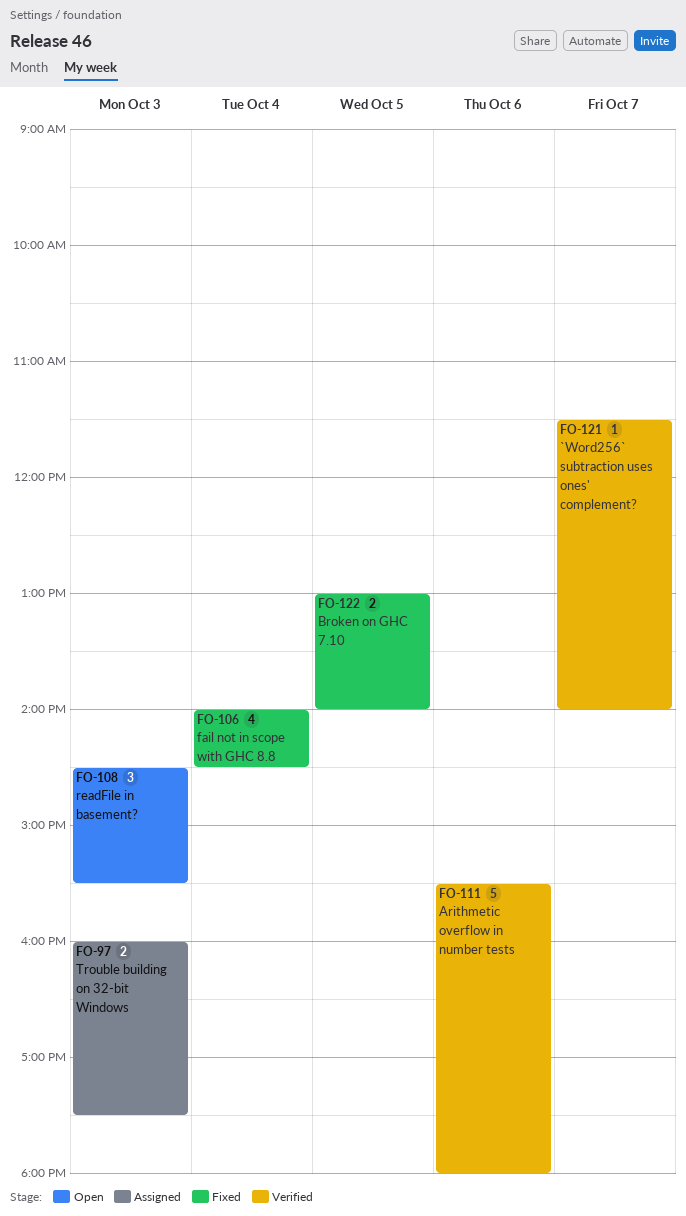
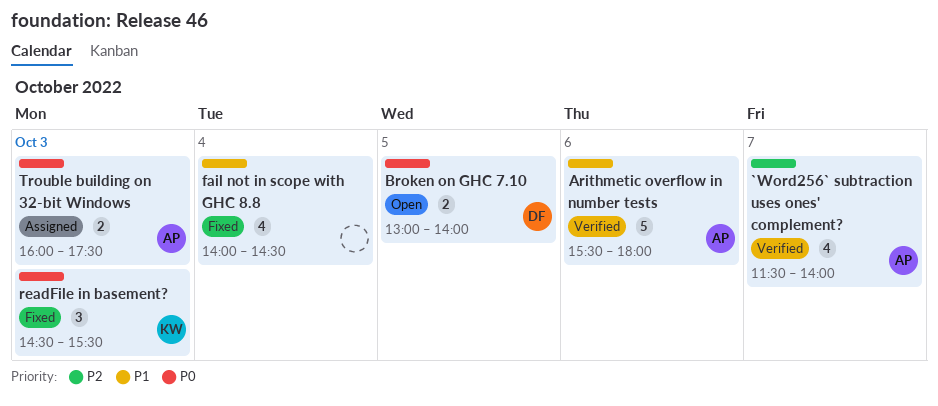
`Word256` subtraction uses ones' complement?, estimate: 1 -> 4
Broken on GHC 7.10, status: Fixed -> Open
readFile in basement?, status: Open -> Fixed

